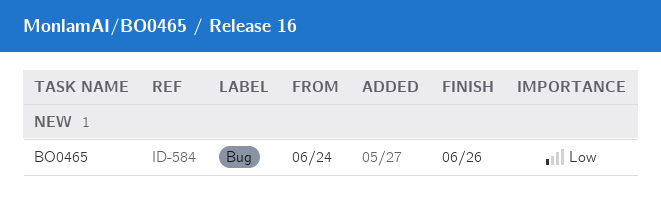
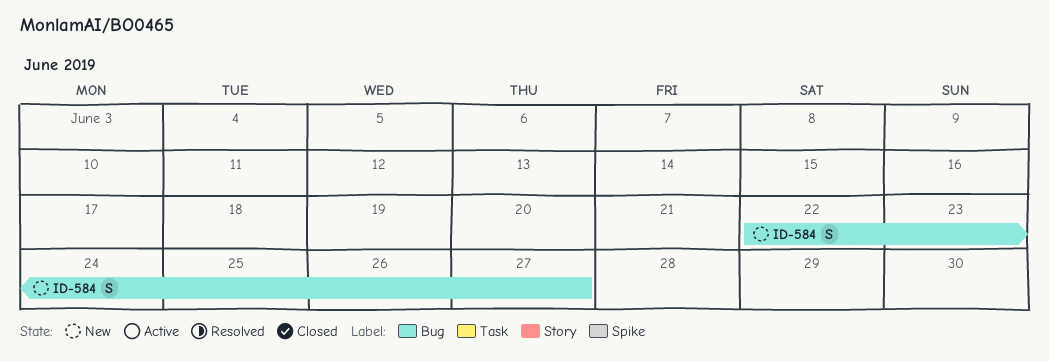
ID-584, start: Jun 24 -> Jun 22
ID-584, due: Jun 26 -> Jun 27

